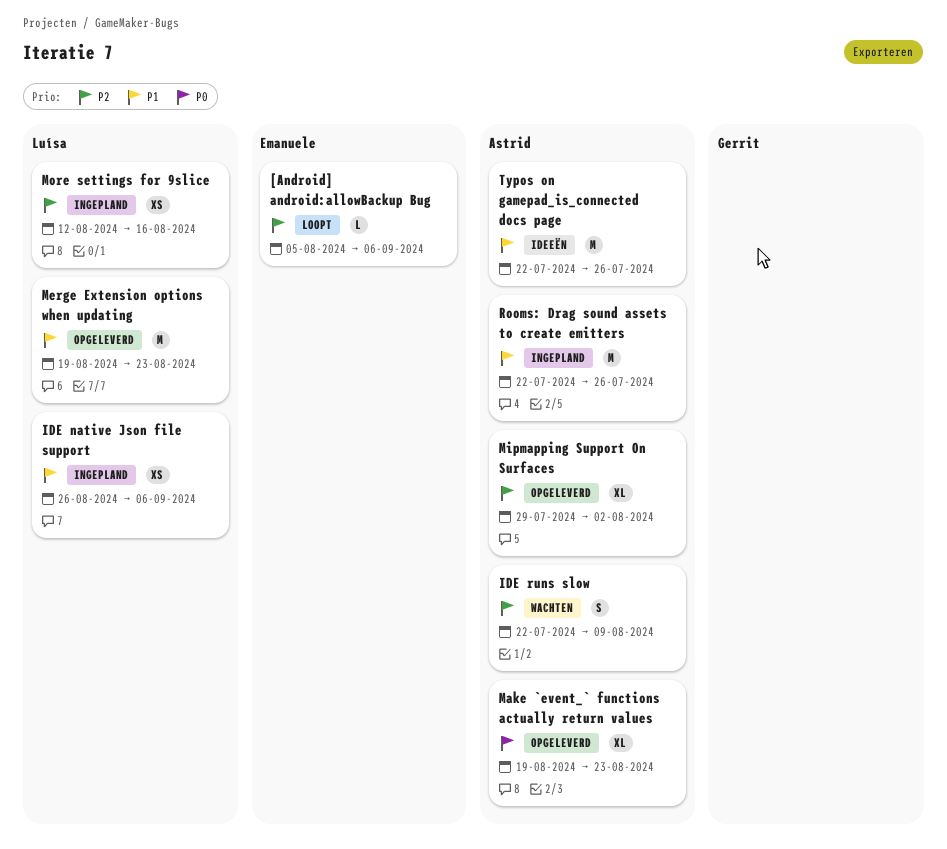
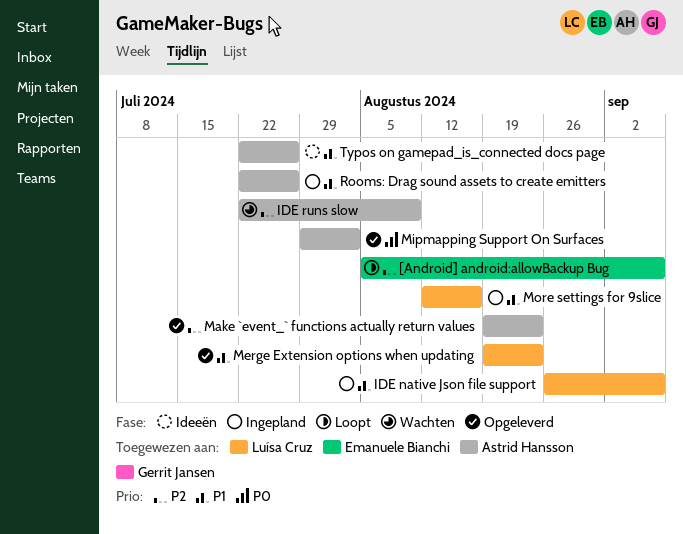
Make `event_` functions actually return values, priority: P0 -> P2
Mipmapping Support On Surfaces, priority: P2 -> P0
More settings for 9slice, priority: P2 -> P1

